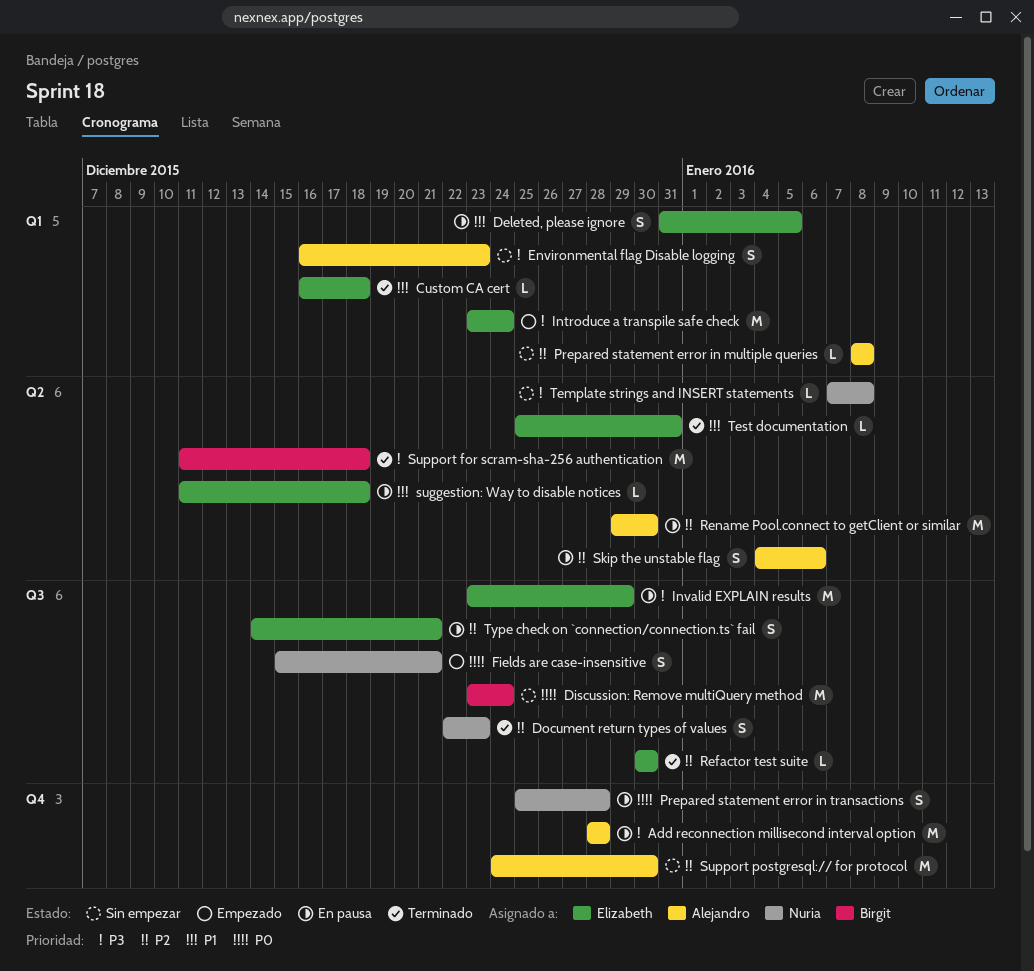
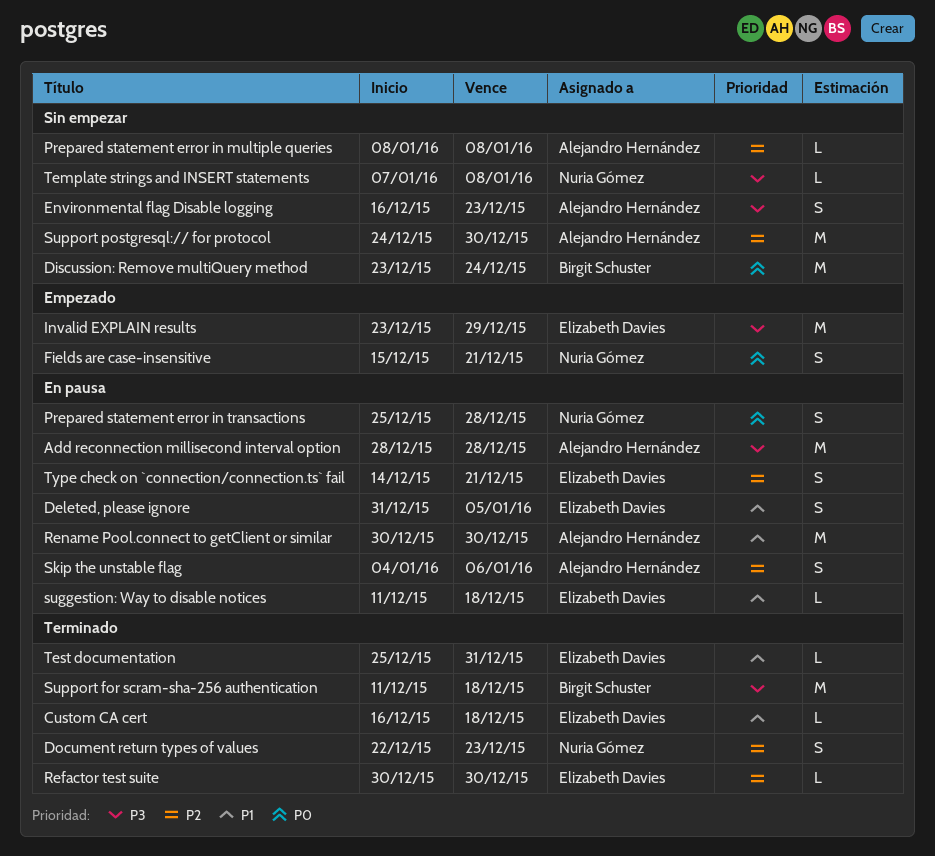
Introduce a transpile safe check: present -> none
Invalid EXPLAIN results, status: En pausa -> Empezado
Rename Pool.connect to getClient or similar, priority: P2 -> P1
Rename Pool.connect to getClient or similar, start: Dec 29 -> Dec 30

